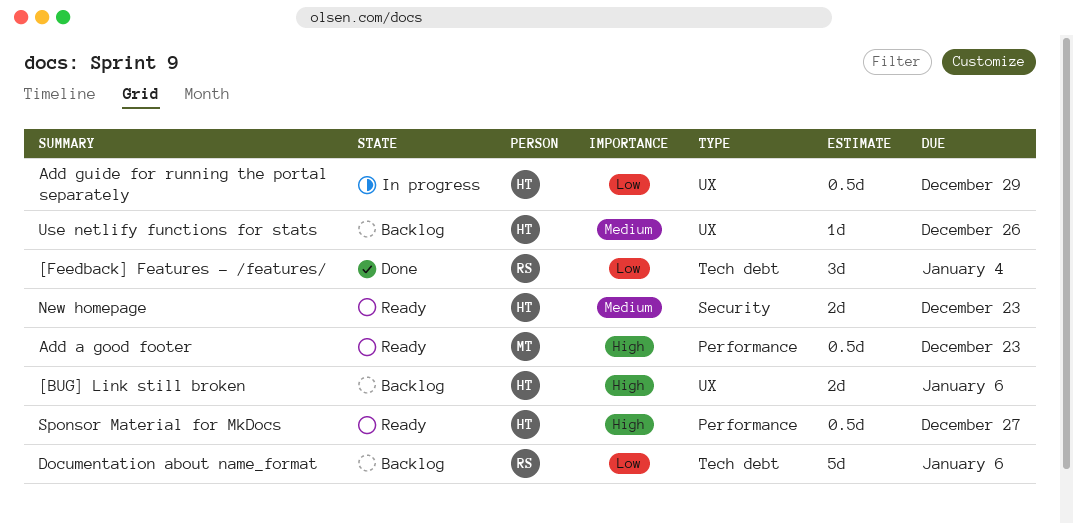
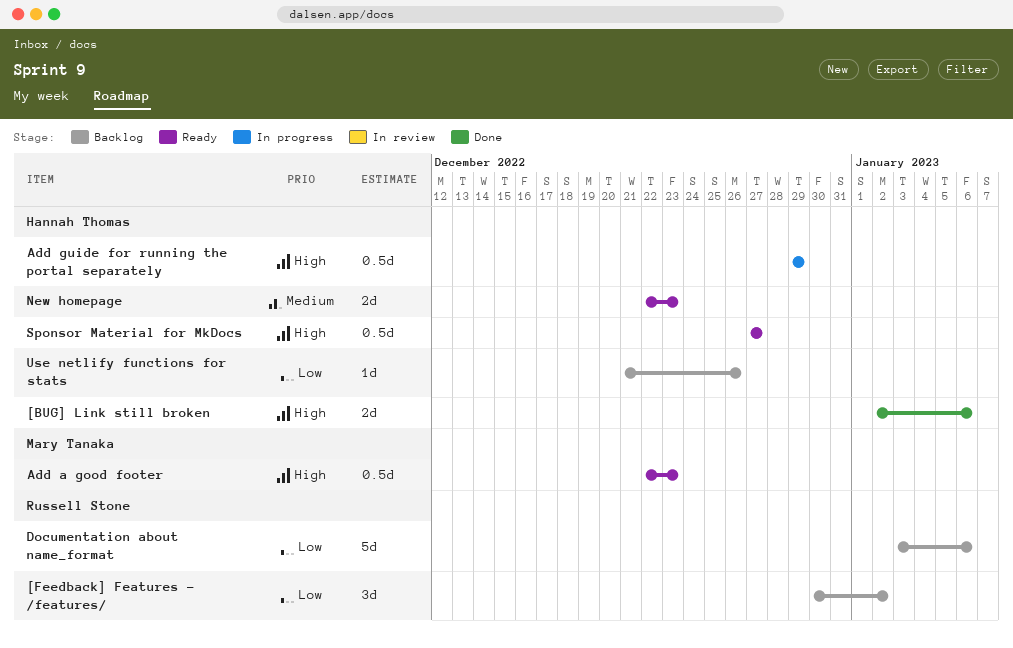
[BUG] Link still broken, status: Backlog -> Done
[Feedback] Features - /features/, status: Done -> Backlog
[Feedback] Features - /features/, due: Jan 4 -> Jan 2
Add guide for running the portal separately, priority: Low -> High
Use netlify functions for stats, priority: Medium -> Low

